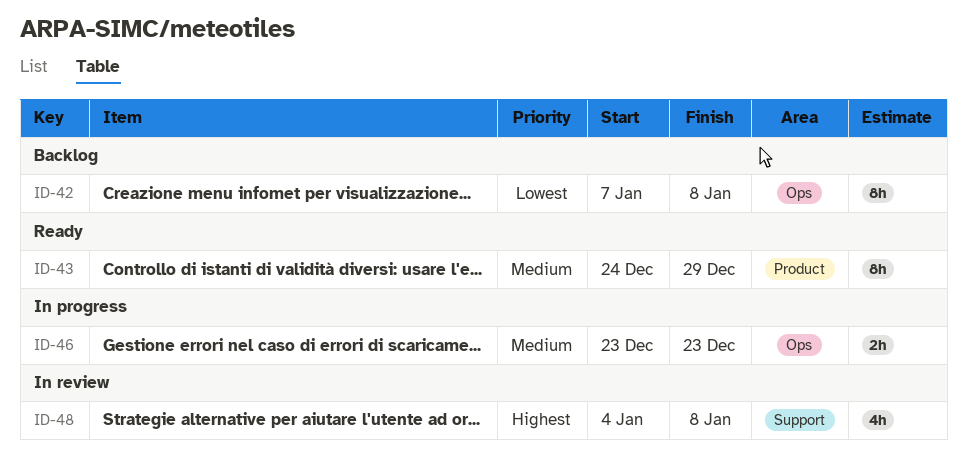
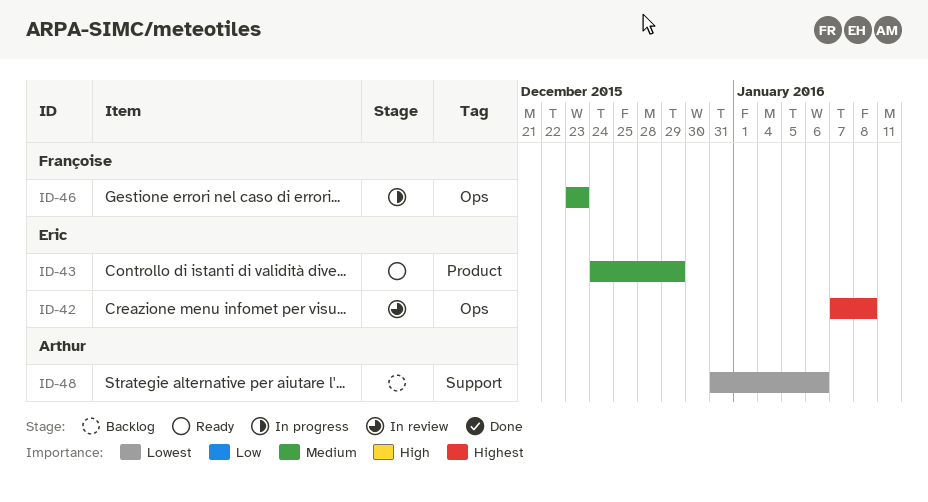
ID-42, status: Backlog -> In review
ID-42, priority: Lowest -> Highest
ID-48, status: In review -> Backlog
ID-48, priority: Highest -> Lowest
ID-48, start: Jan 4 -> Dec 31
ID-48, due: Jan 8 -> Jan 6

